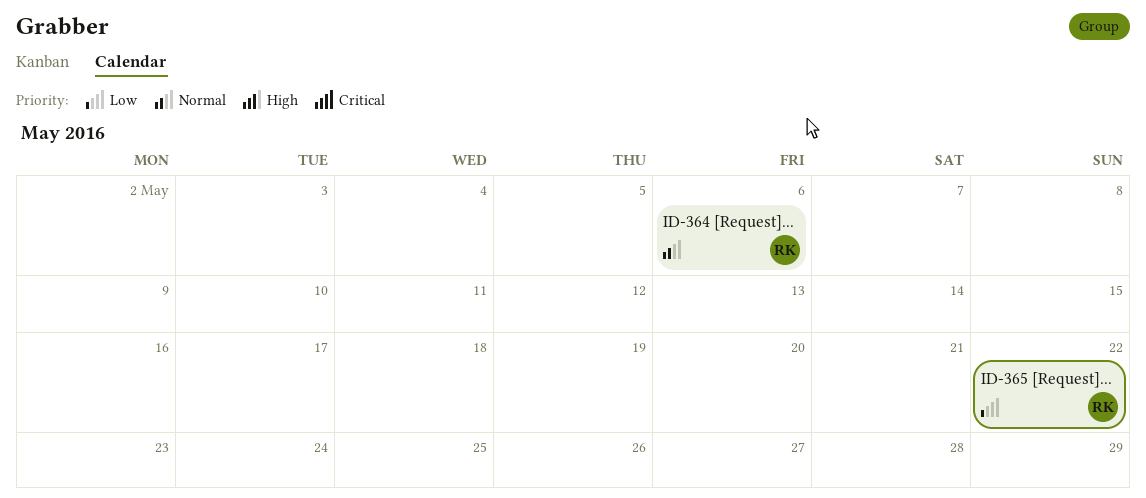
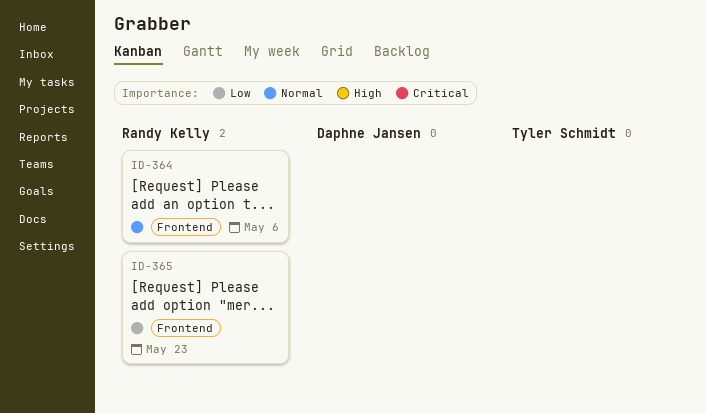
ID-365, due: May 22 -> May 23

